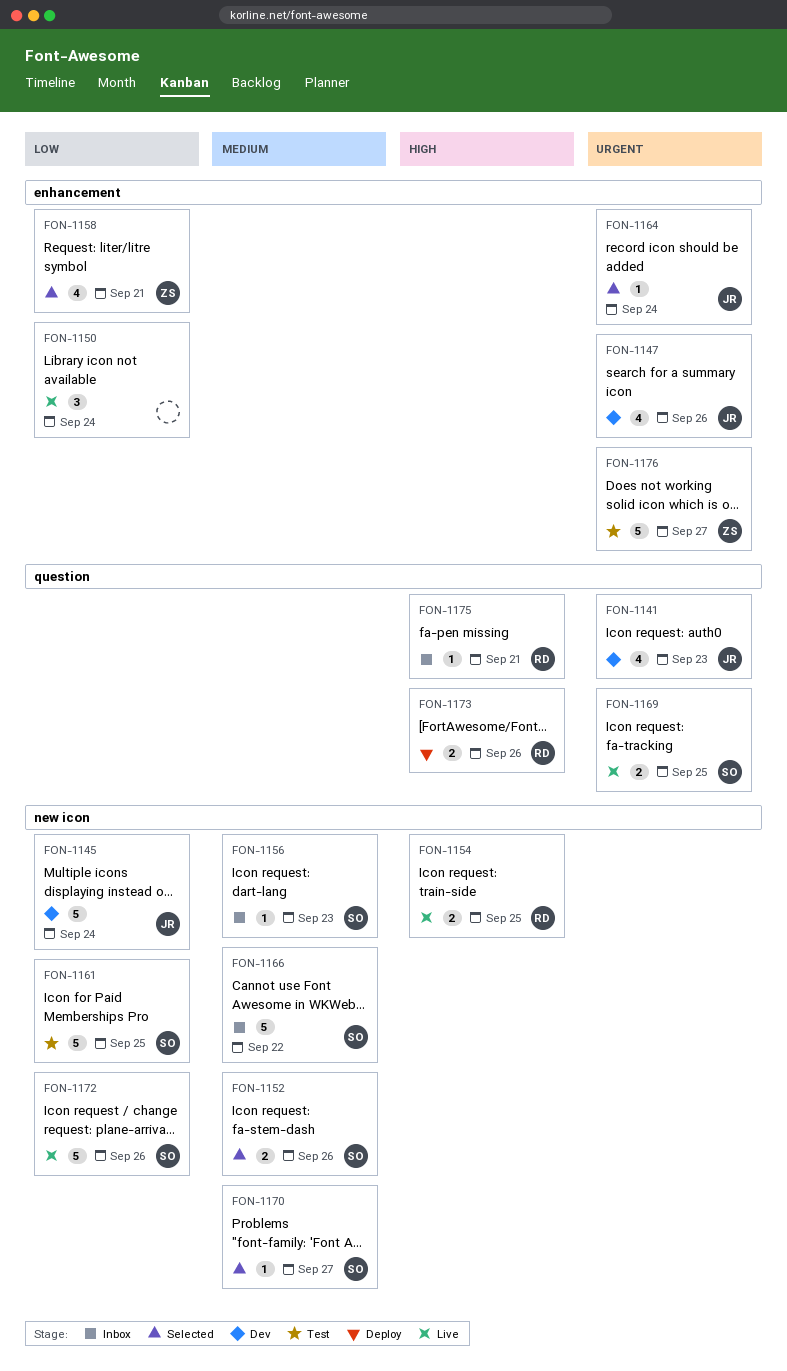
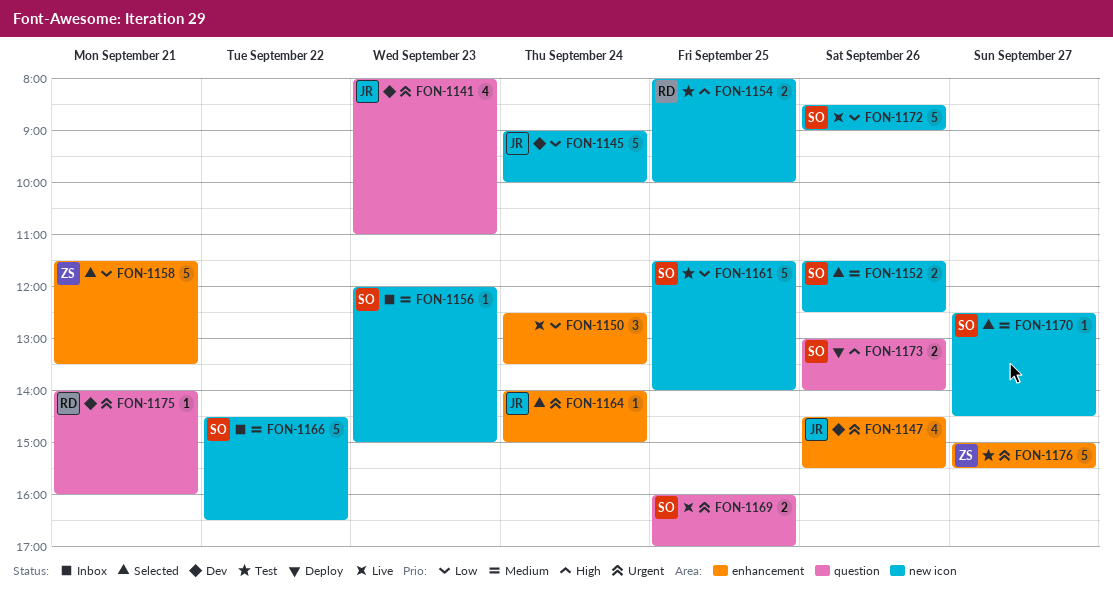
FON-1154, status: Live -> Test
FON-1158, estimate: 4 -> 5
FON-1173, owner: RD -> SO
FON-1175, status: Inbox -> Dev
FON-1175, priority: High -> Urgent

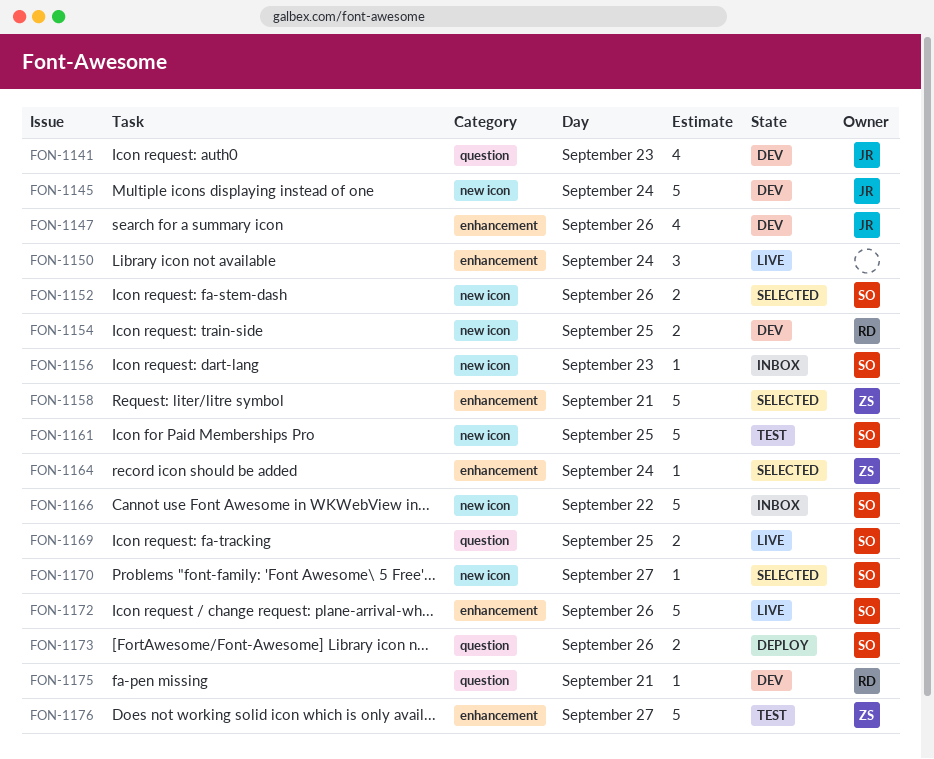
FON-1154, status: Test -> Dev
FON-1164, owner: JR -> ZS
FON-1172, label: new icon -> enhancement

